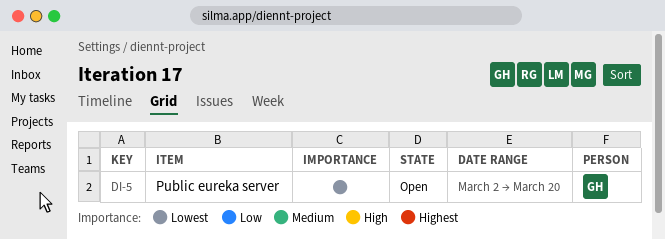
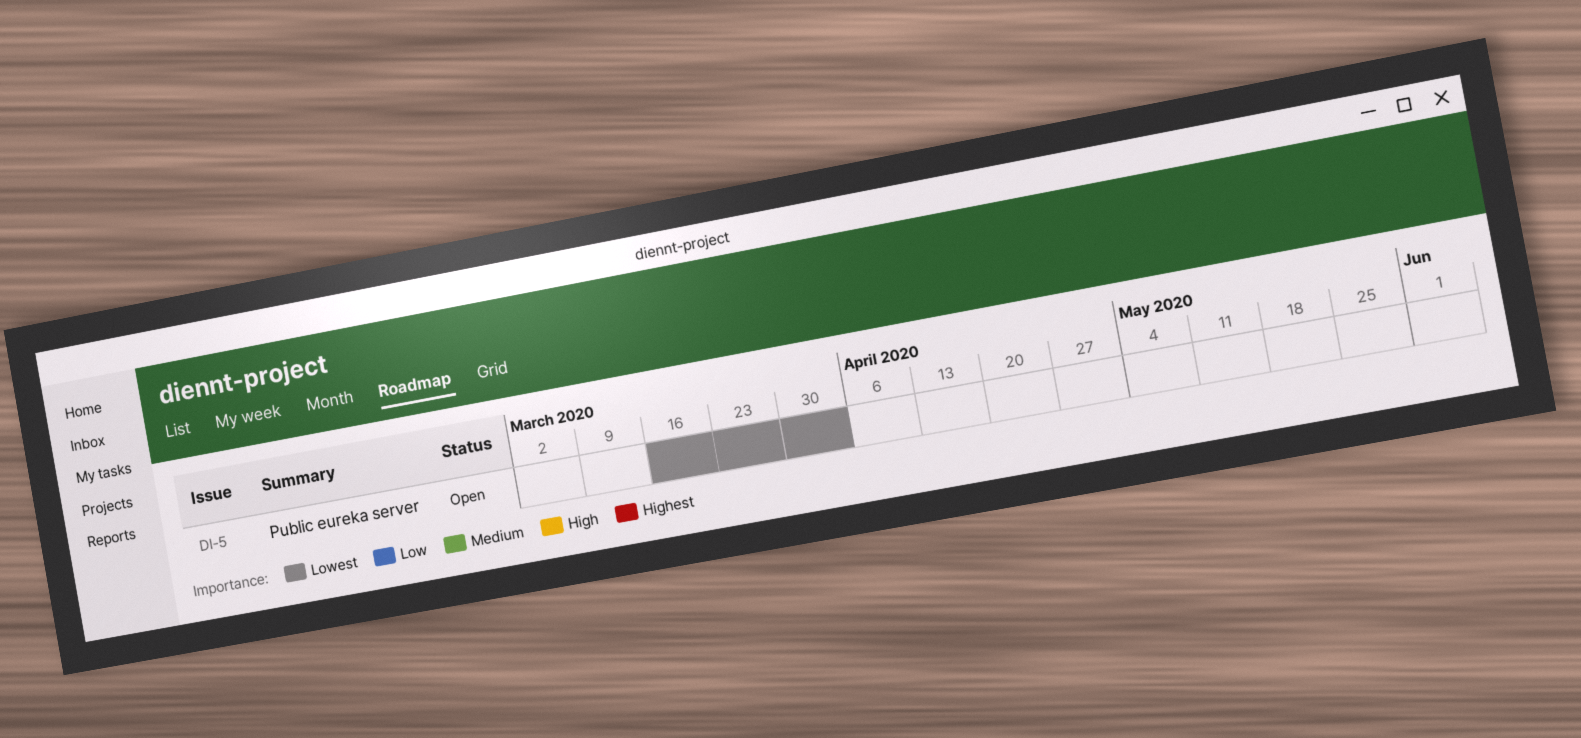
DI-5, start: Mar 2 -> Mar 16
DI-5, due: Mar 20 -> Apr 3

